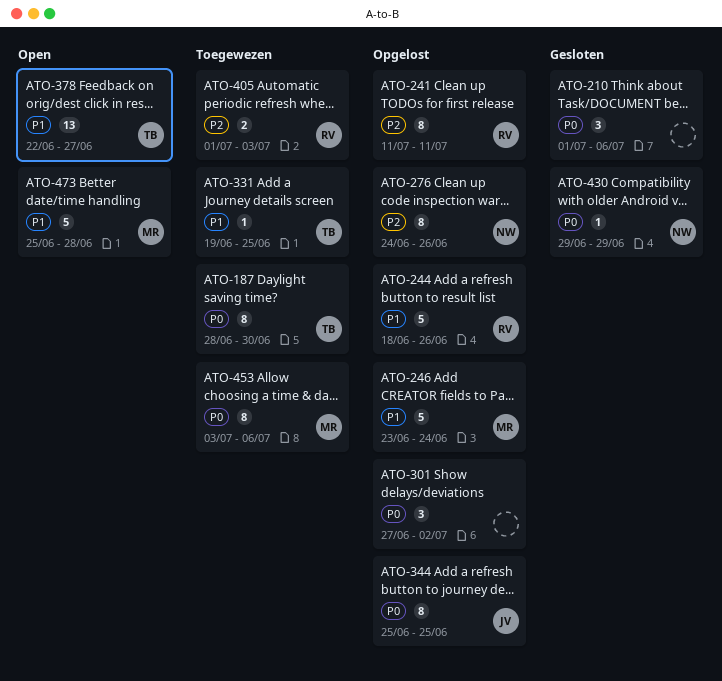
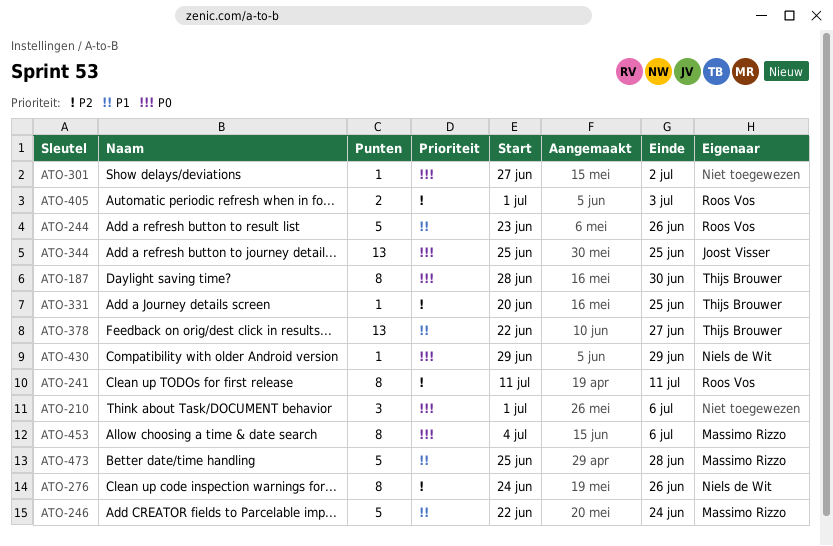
ATO-244, start: Jun 18 -> Jun 23
ATO-246, start: Jun 23 -> Jun 22
ATO-301, estimate: 3 -> 1
ATO-331, priority: P1 -> P2
ATO-331, start: Jun 19 -> Jun 20
ATO-344, estimate: 8 -> 13
ATO-453, start: Jul 3 -> Jul 4

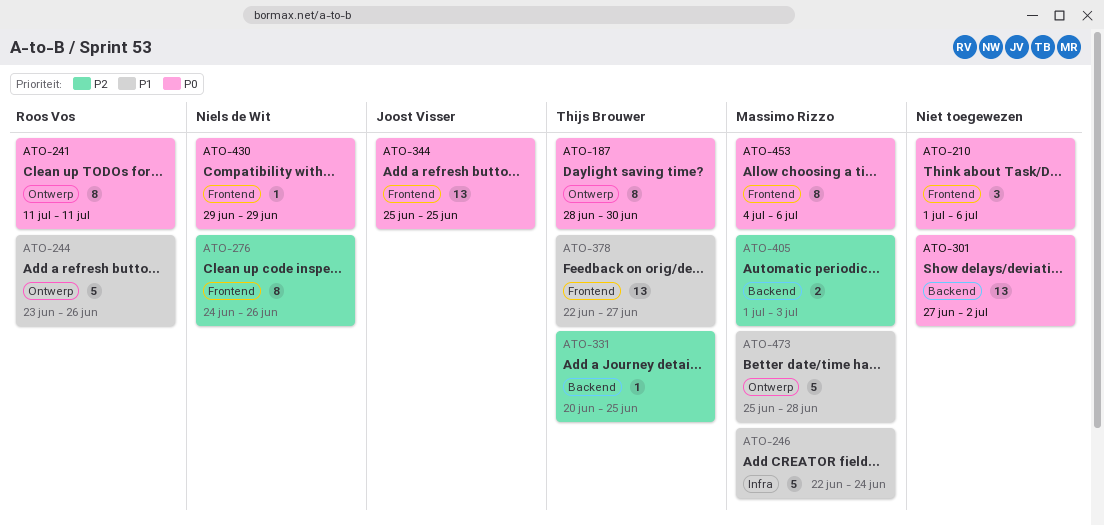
ATO-241, priority: P2 -> P0
ATO-301, estimate: 1 -> 13
ATO-405, owner: Roos Vos -> Massimo Rizzo

